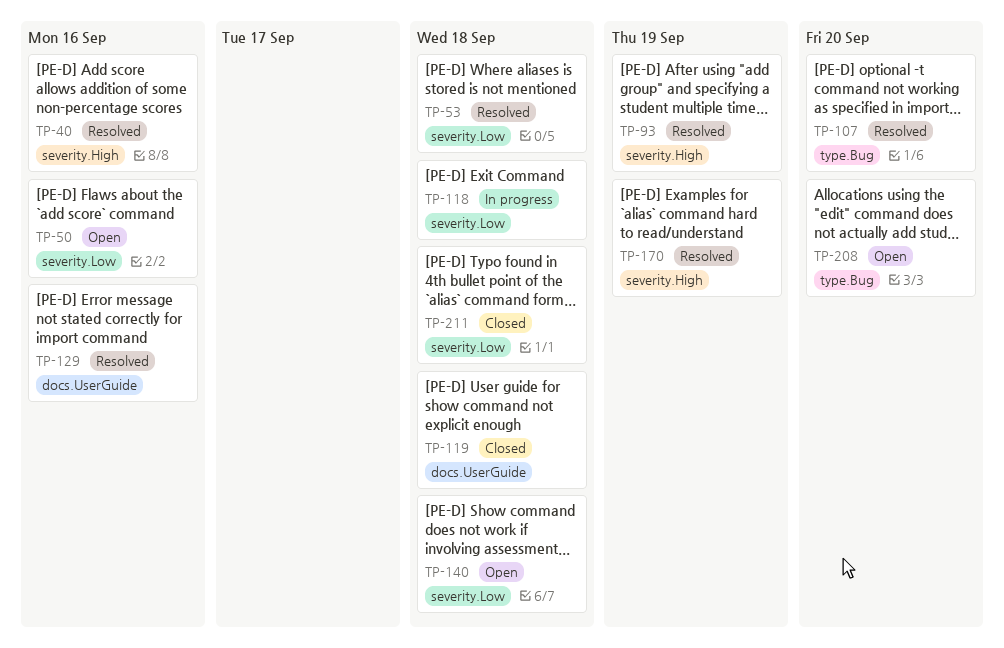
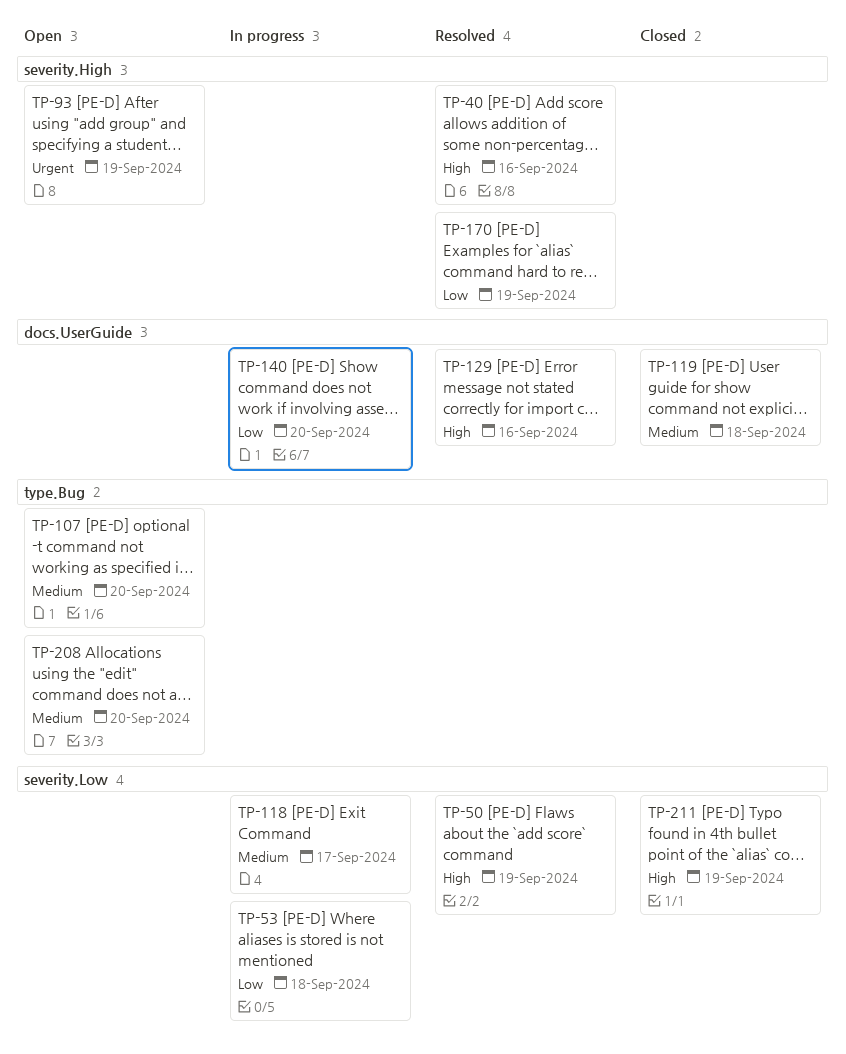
TP-50, status: Open -> Resolved
TP-50, due: Sep 16 -> Sep 19
TP-53, status: Resolved -> In progress
TP-93, status: Resolved -> Open
TP-107, status: Resolved -> Open
TP-118, due: Sep 18 -> Sep 17
TP-140, status: Open -> In progress
TP-140, label: severity.Low -> docs.UserGuide
TP-140, due: Sep 18 -> Sep 20
TP-211, due: Sep 18 -> Sep 19

